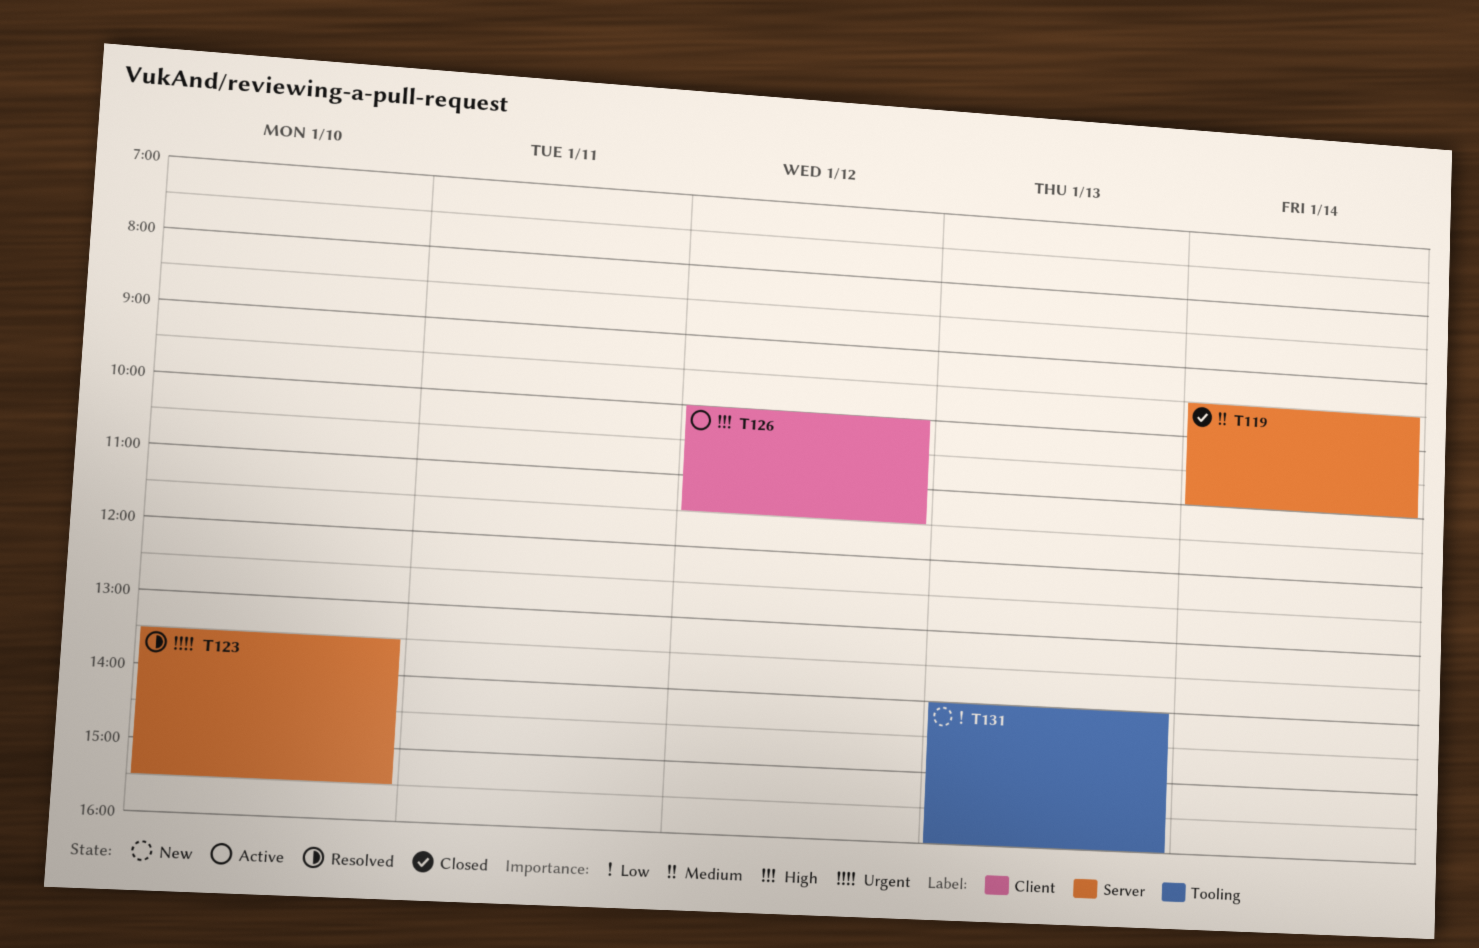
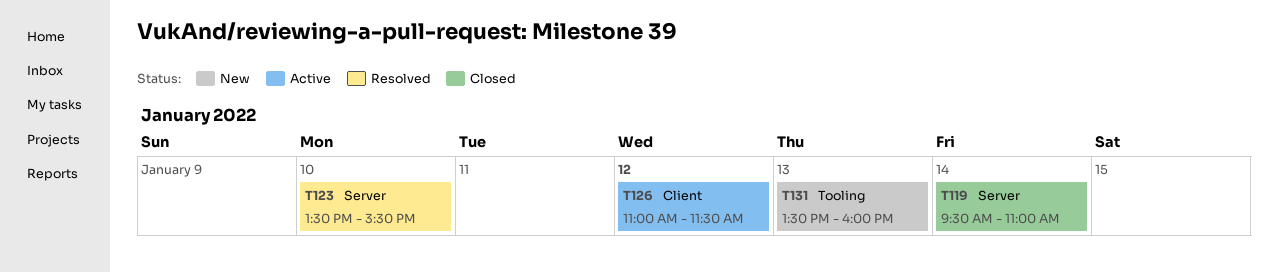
T126, begins: 10:00 -> 11:00
T131, begins: 14:00 -> 13:30

